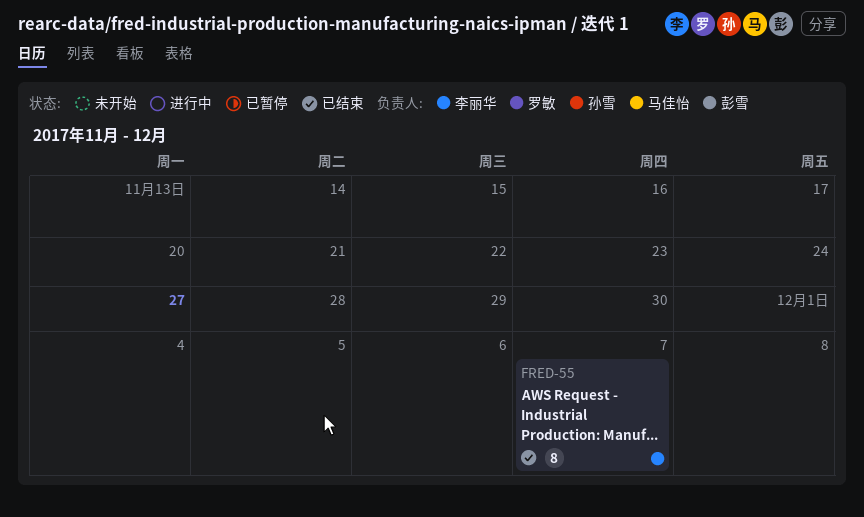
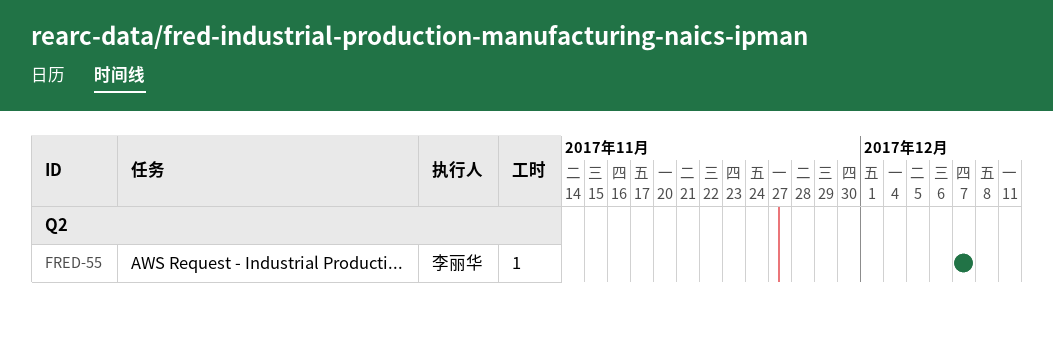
FRED-55, estimate: 8 -> 1

